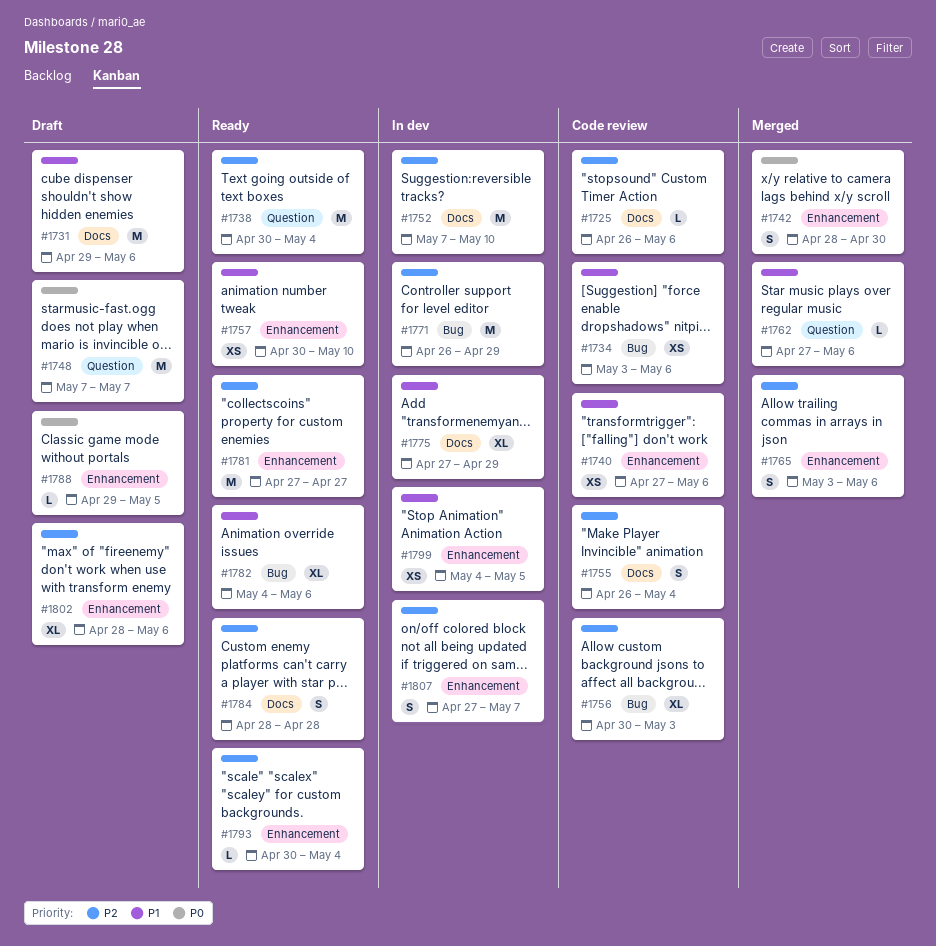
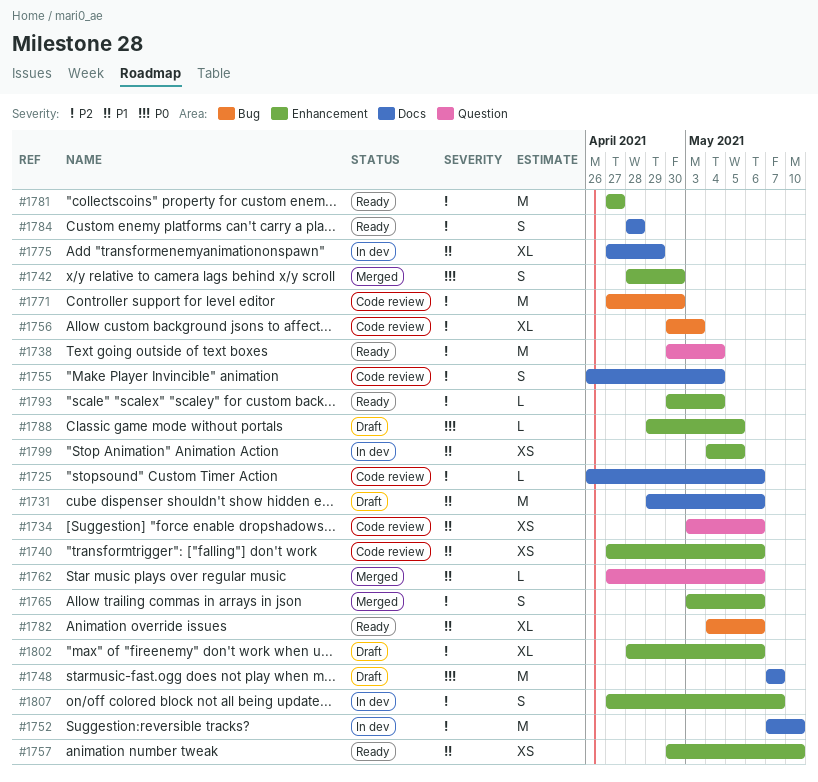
#1734, label: Bug -> Question
#1748, label: Question -> Docs
#1771, status: In dev -> Code review
#1771, start: Apr 26 -> Apr 27
#1771, due: Apr 29 -> Apr 30

